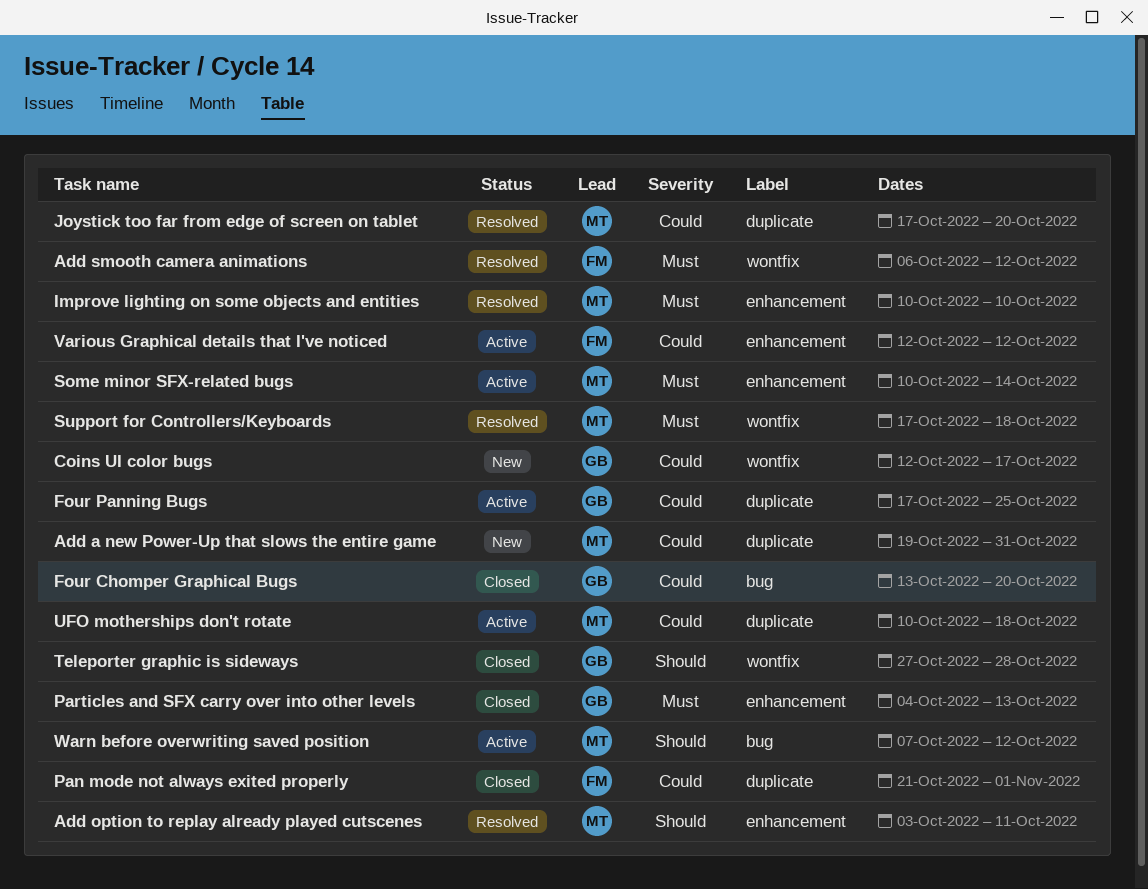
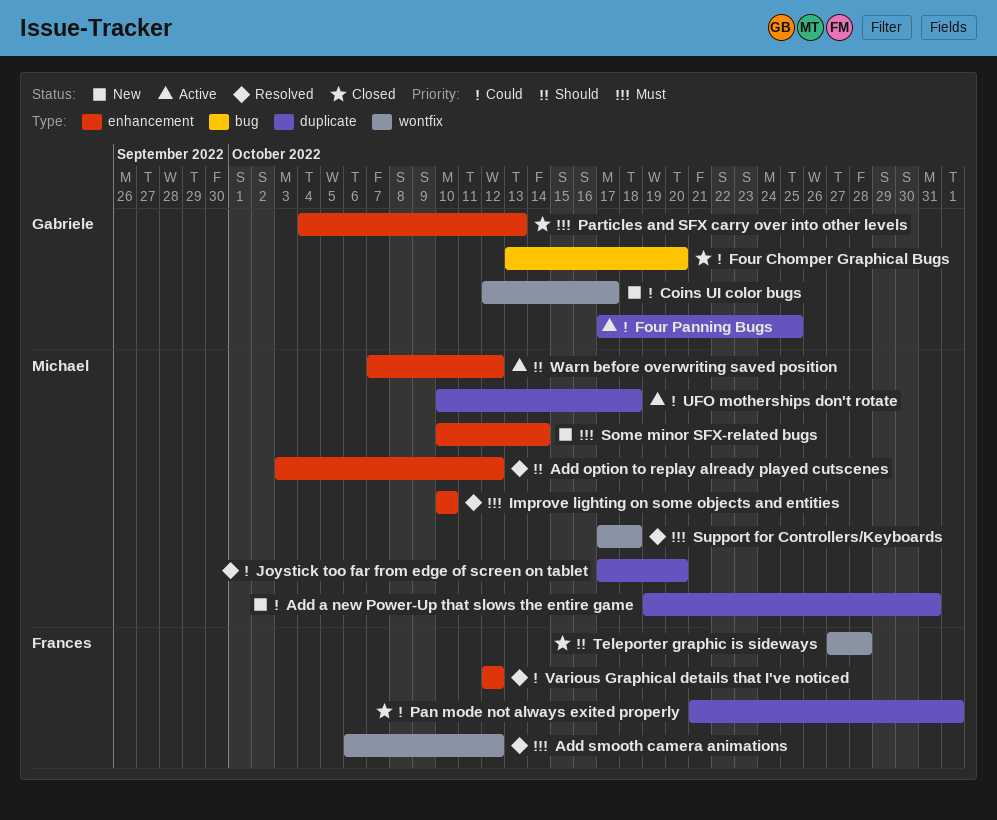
Add option to replay already played cutscenes, due: Oct 11 -> Oct 12
Some minor SFX-related bugs, status: Active -> New
Teleporter graphic is sideways, owner: Gabriele -> Frances
Various Graphical details that I've noticed, status: Active -> Resolved
Warn before overwriting saved position, label: bug -> enhancement

